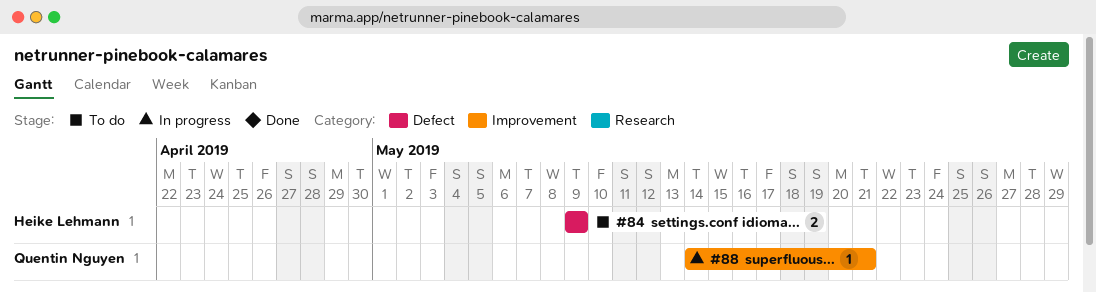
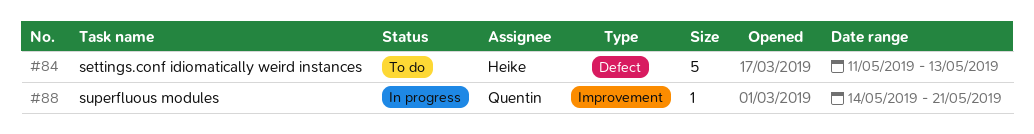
#84, estimate: 2 -> 5
#84, start: May 9 -> May 11
#84, due: May 9 -> May 13

